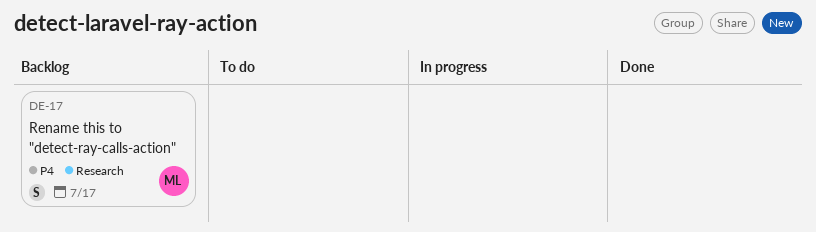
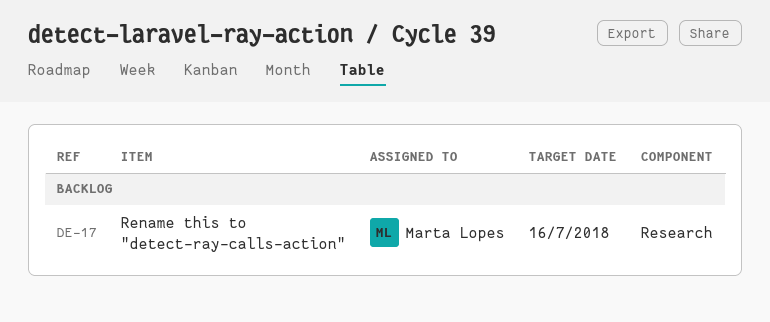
DE-17, due: Jul 17 -> Jul 16

